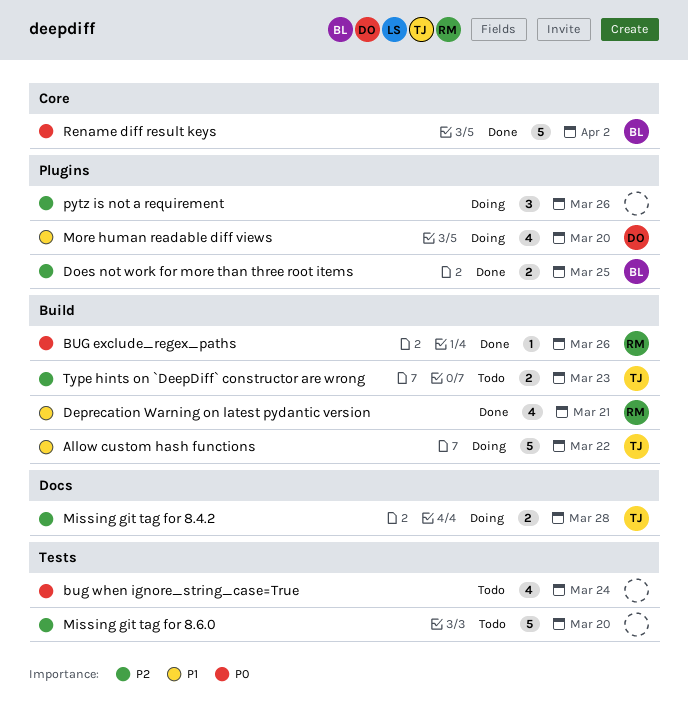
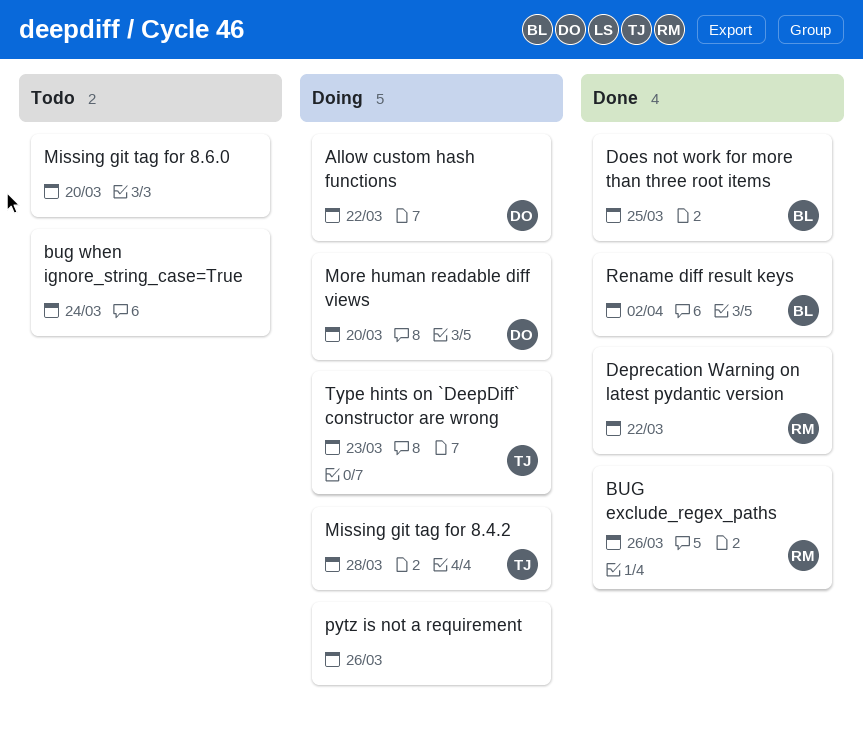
Allow custom hash functions, owner: TJ -> DO
Deprecation Warning on latest pydantic version, due: Mar 21 -> Mar 22
Type hints on `DeepDiff` constructor are wrong, status: Todo -> Doing

